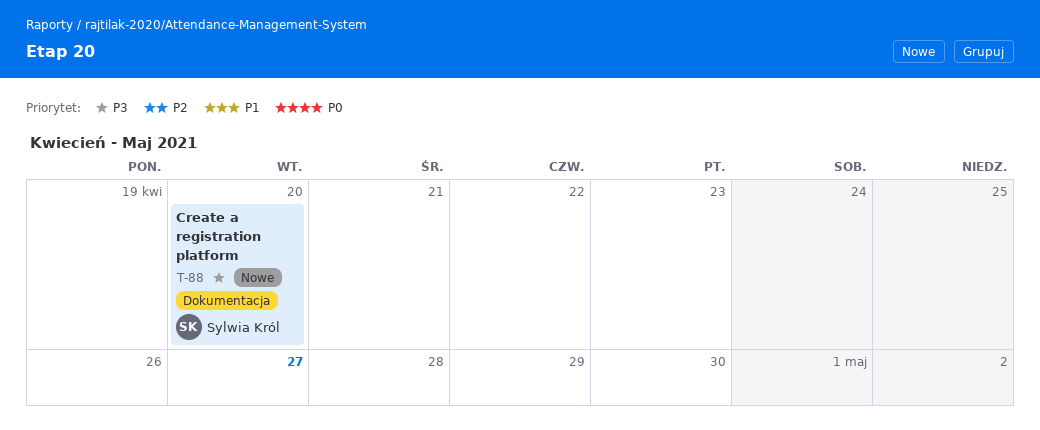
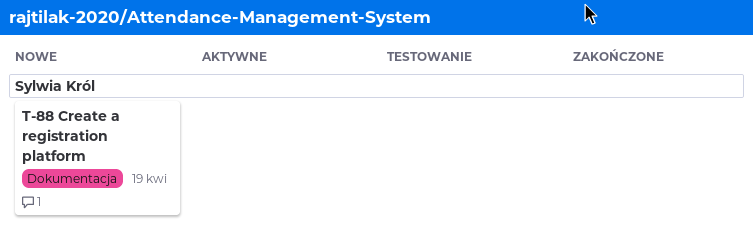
T-88, due: Apr 20 -> Apr 19

